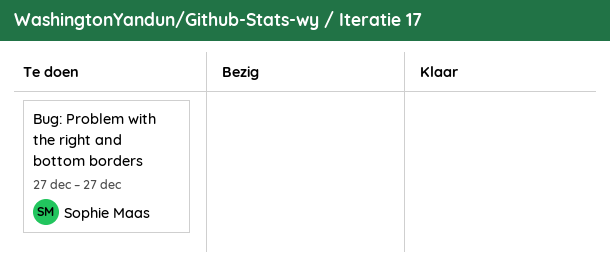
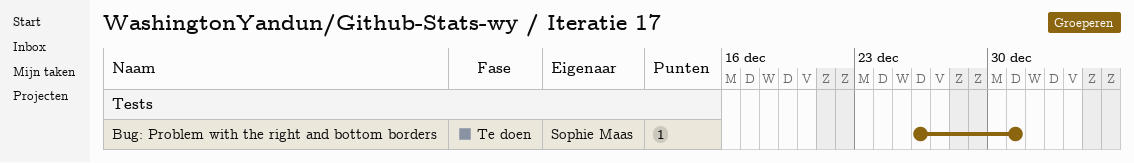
Bug: Problem with the right and bottom borders, start: Dec 27 -> Dec 26
Bug: Problem with the right and bottom borders, due: Dec 27 -> Dec 31

